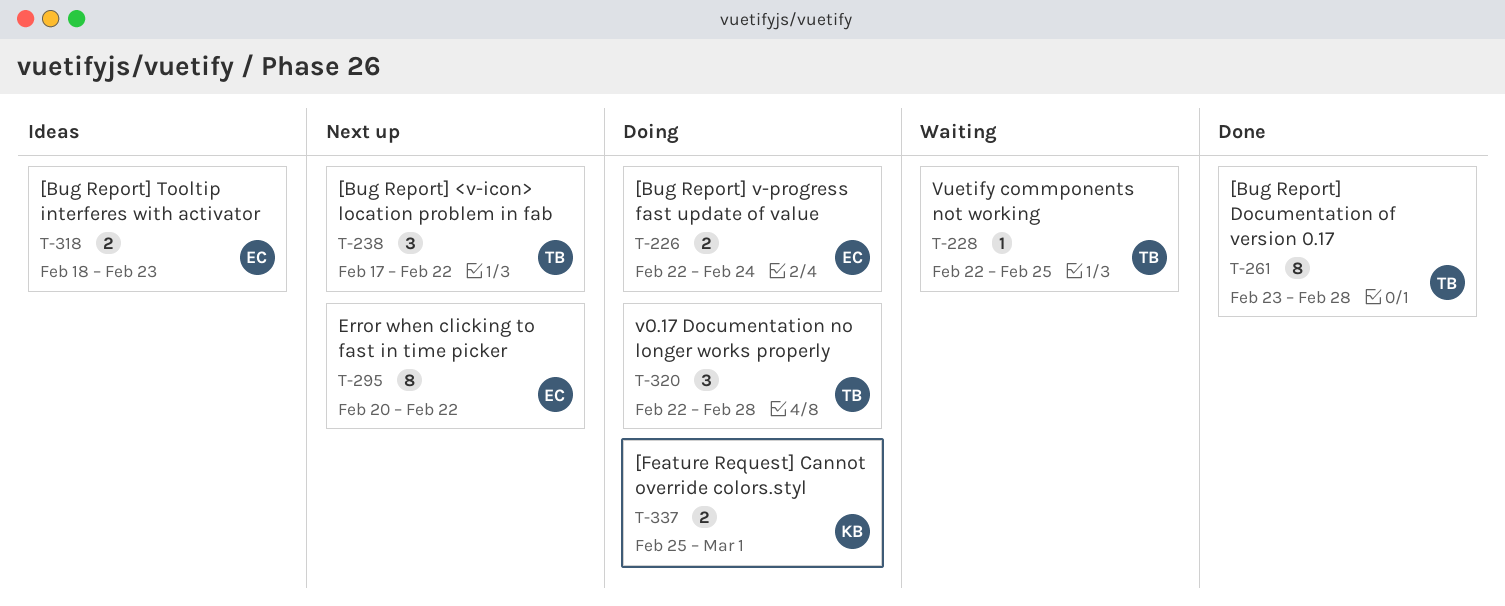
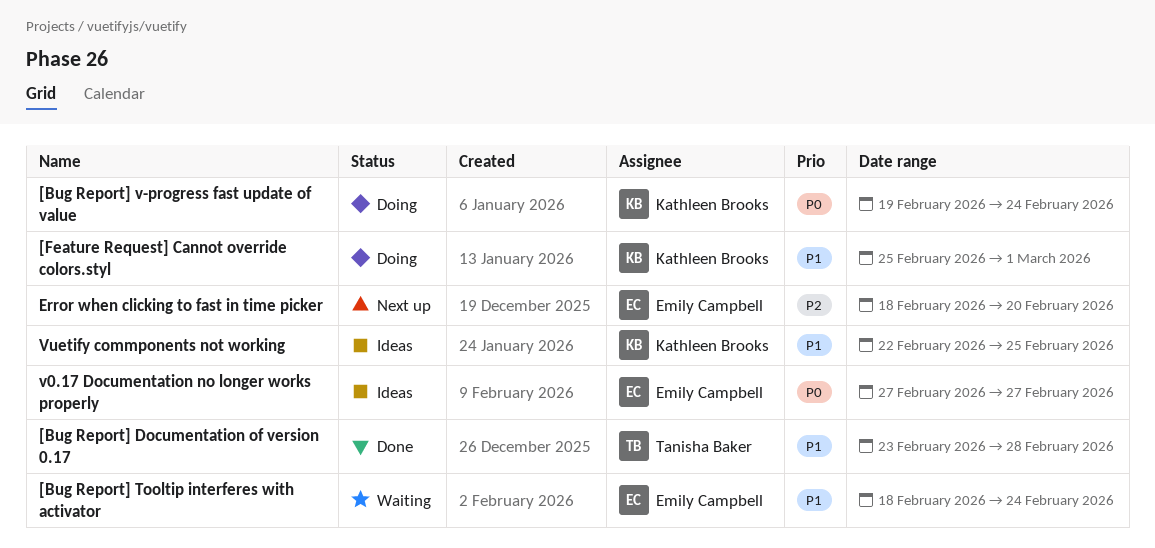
[Bug Report] <v-icon> location problem in fab: present -> none
[Bug Report] Tooltip interferes with activator, status: Ideas -> Waiting
[Bug Report] Tooltip interferes with activator, due: Feb 23 -> Feb 24
[Bug Report] v-progress fast update of value, owner: Emily Campbell -> Kathleen Brooks
[Bug Report] v-progress fast update of value, start: Feb 22 -> Feb 19
Error when clicking to fast in time picker, start: Feb 20 -> Feb 18
Error when clicking to fast in time picker, due: Feb 22 -> Feb 20
v0.17 Documentation no longer works properly, status: Doing -> Ideas
v0.17 Documentation no longer works properly, owner: Tanisha Baker -> Emily Campbell
v0.17 Documentation no longer works properly, start: Feb 22 -> Feb 27
v0.17 Documentation no longer works properly, due: Feb 28 -> Feb 27
Vuetify commponents not working, status: Waiting -> Ideas
Vuetify commponents not working, owner: Tanisha Baker -> Kathleen Brooks

